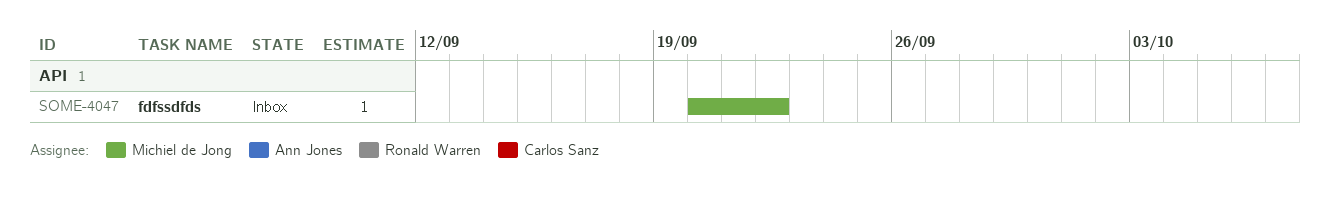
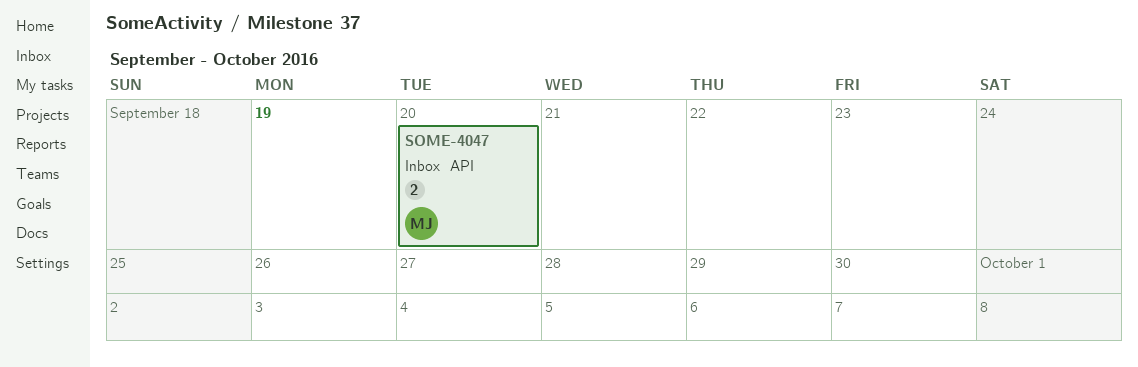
SOME-4047, estimate: 1 -> 2
SOME-4047, due: Sep 22 -> Sep 20

